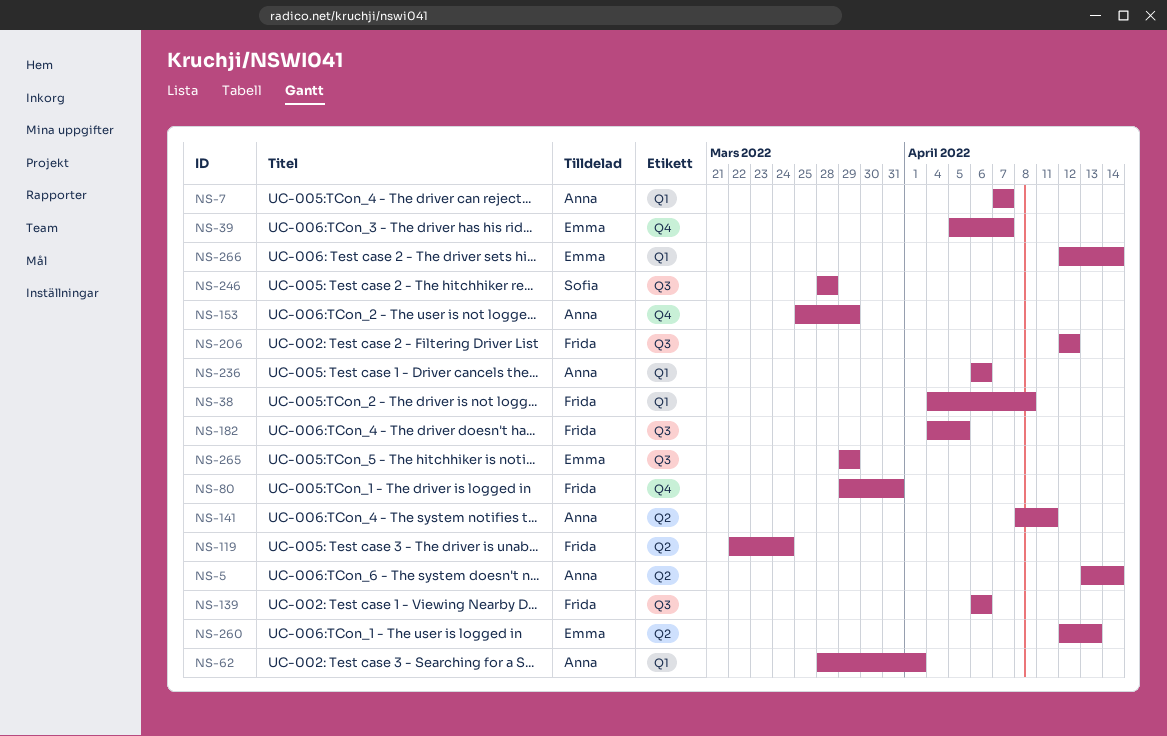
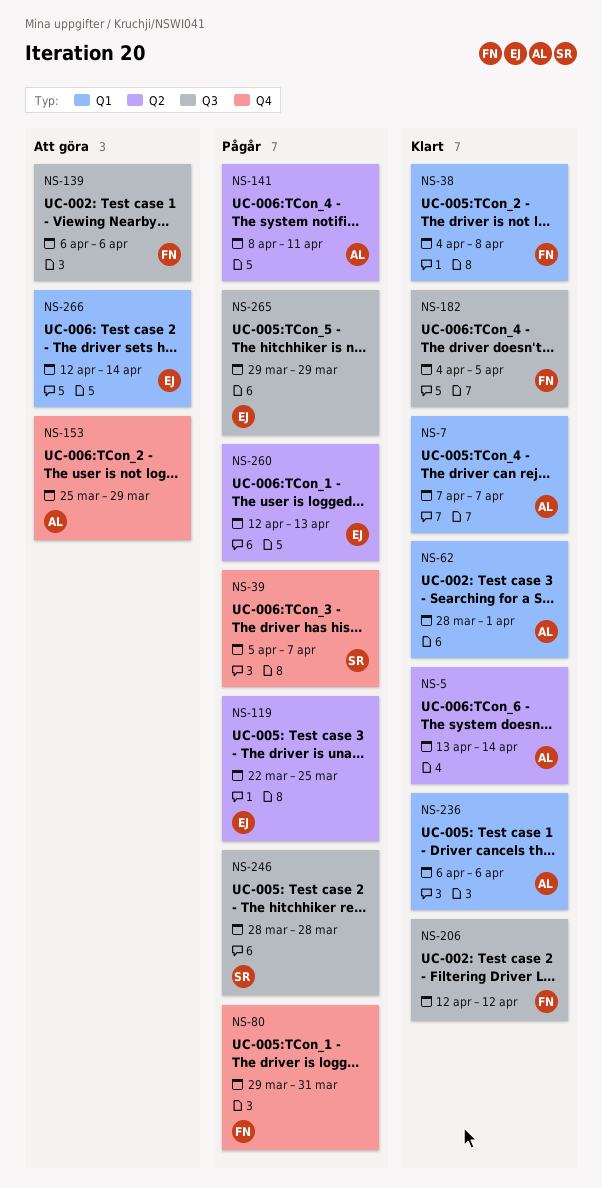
NS-39, owner: Emma -> Sofia
NS-119, owner: Frida -> Emma
NS-119, due: Mar 24 -> Mar 25

